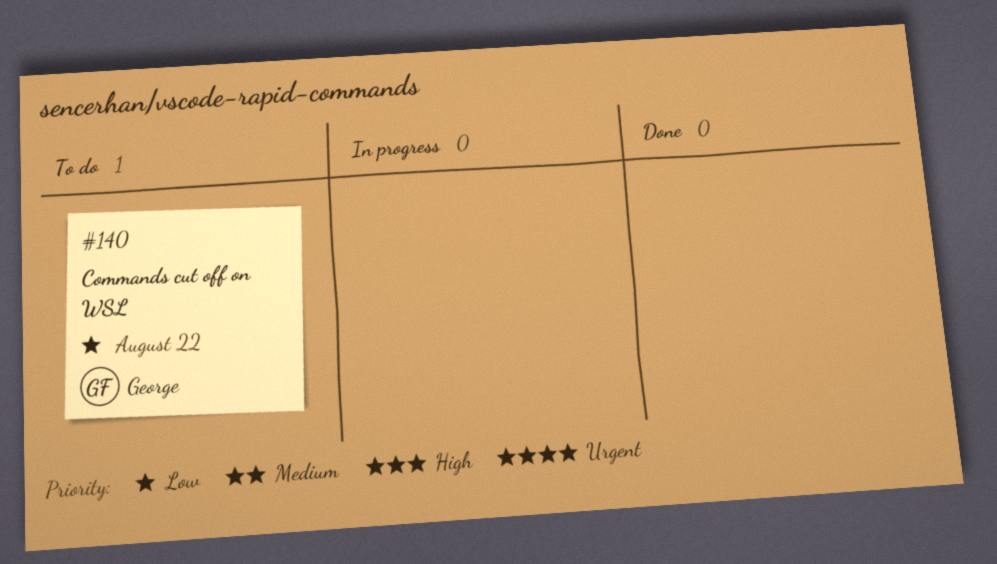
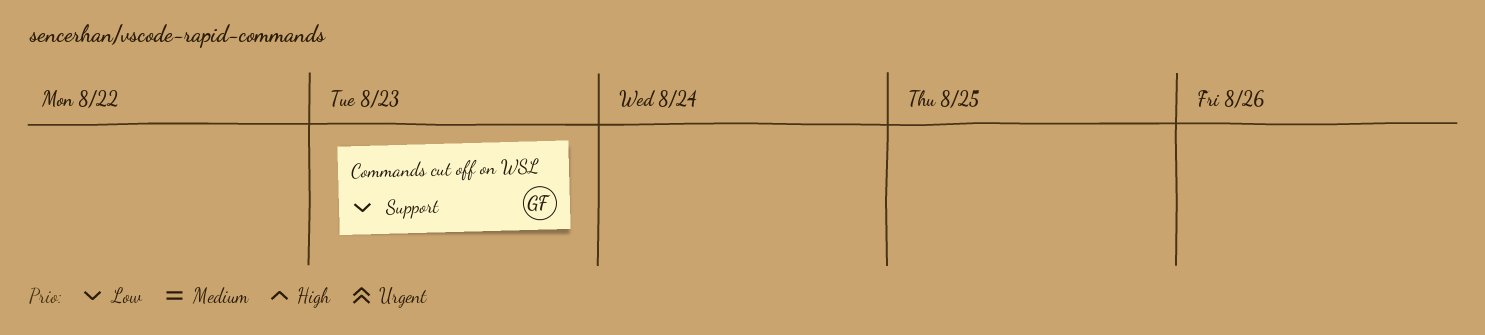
Commands cut off on WSL, due: Aug 22 -> Aug 23

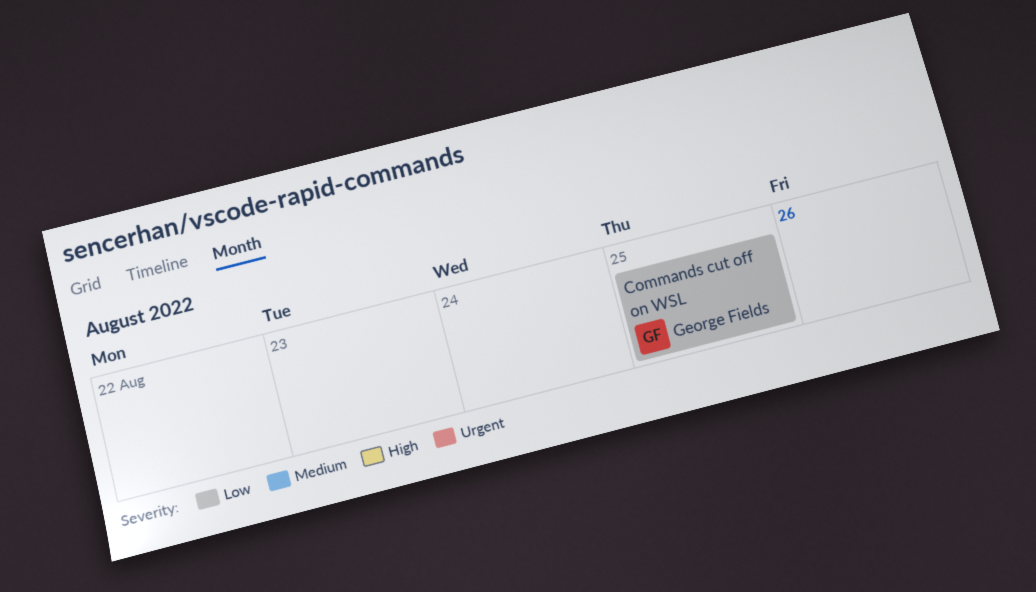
Commands cut off on WSL, due: Aug 23 -> Aug 25

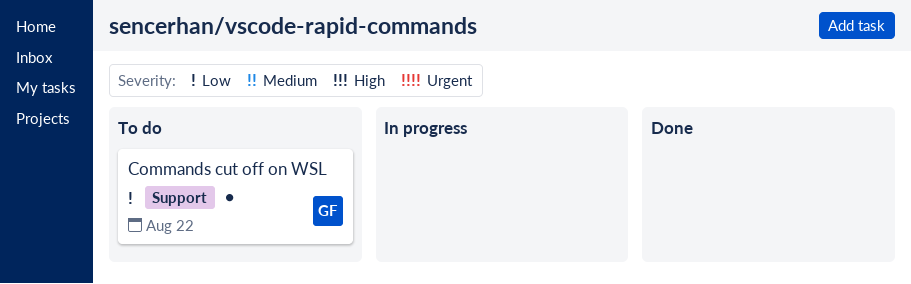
Commands cut off on WSL, due: Aug 25 -> Aug 22

